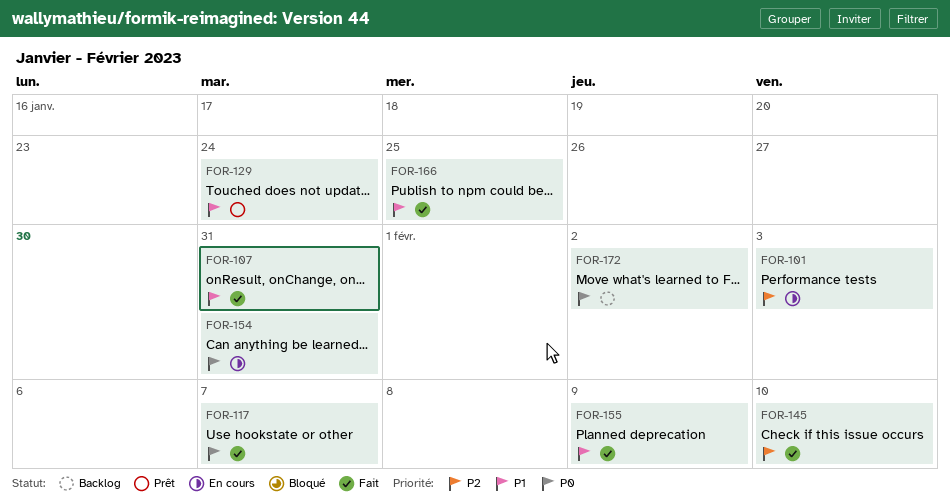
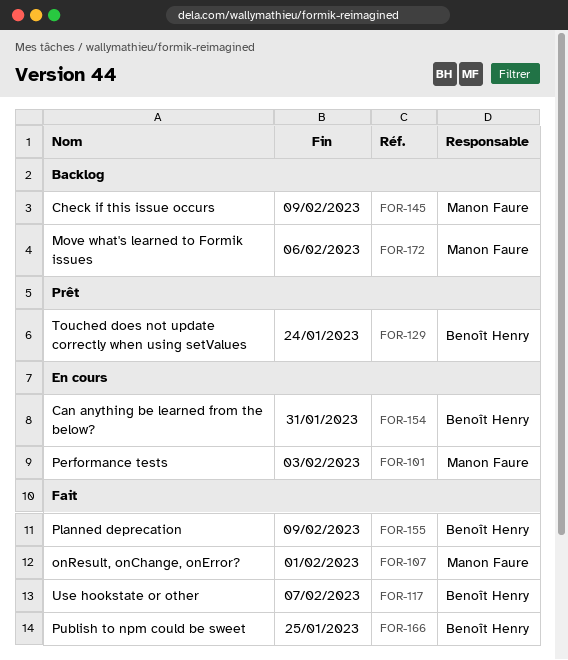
FOR-107, due: Jan 31 -> Feb 1
FOR-145, status: Fait -> Backlog
FOR-145, due: Feb 10 -> Feb 9
FOR-172, due: Feb 2 -> Feb 6

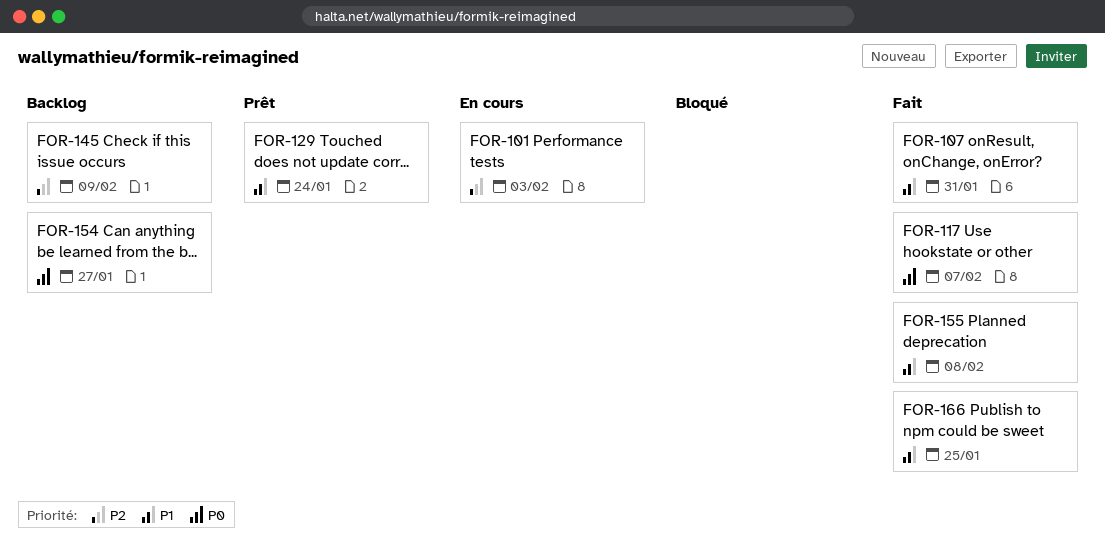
FOR-107, due: Feb 1 -> Jan 31
FOR-154, status: En cours -> Backlog
FOR-154, due: Jan 31 -> Jan 27
FOR-155, due: Feb 9 -> Feb 8
FOR-172: present -> none

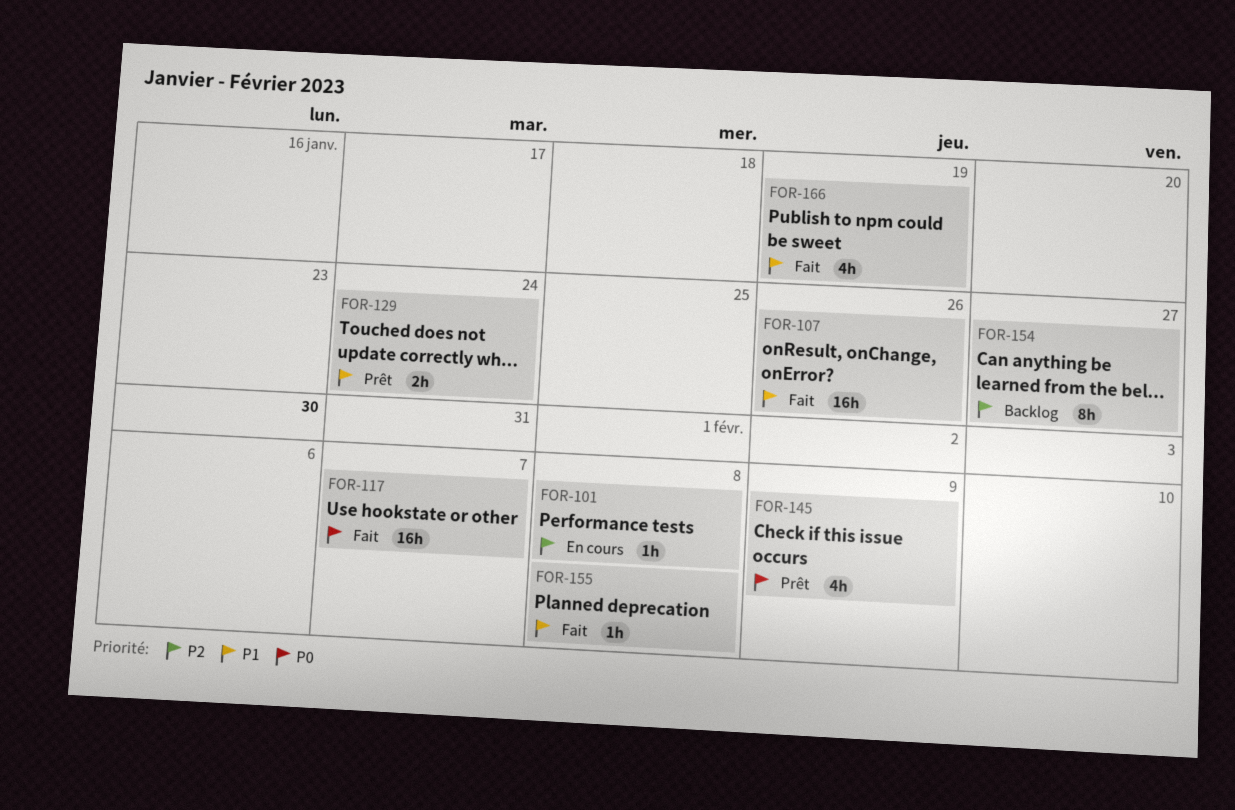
FOR-101, due: Feb 3 -> Feb 8
FOR-107, due: Jan 31 -> Jan 26
FOR-145, status: Backlog -> Prêt
FOR-145, priority: P2 -> P0
FOR-154, priority: P0 -> P2
FOR-166, due: Jan 25 -> Jan 19

